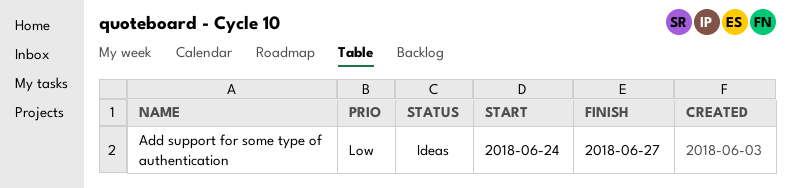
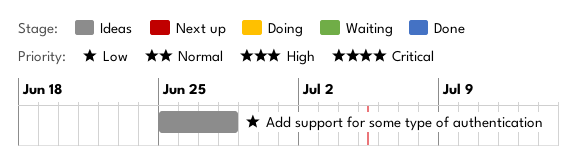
Add support for some type of authentication, start: Jun 24 -> Jun 25
Add support for some type of authentication, due: Jun 27 -> Jun 28

